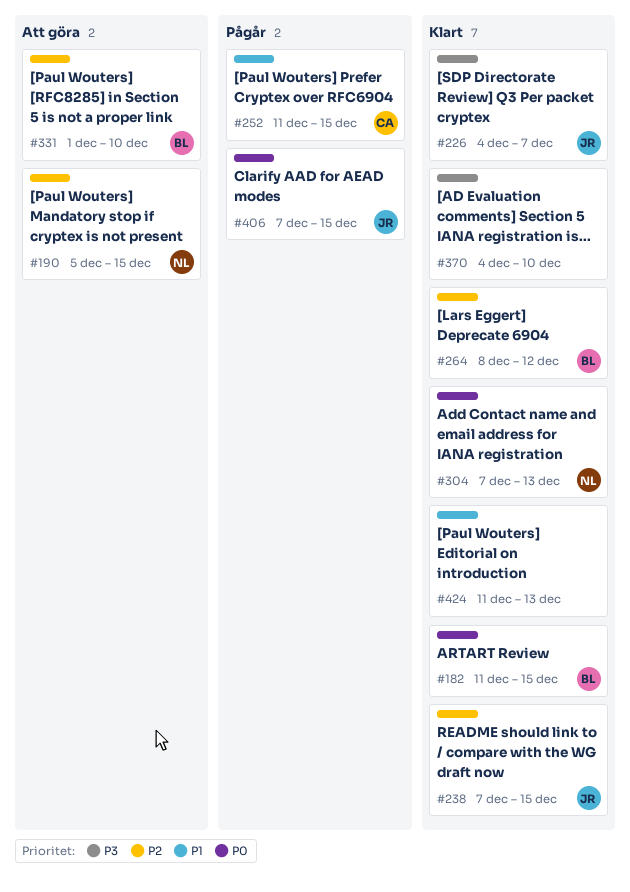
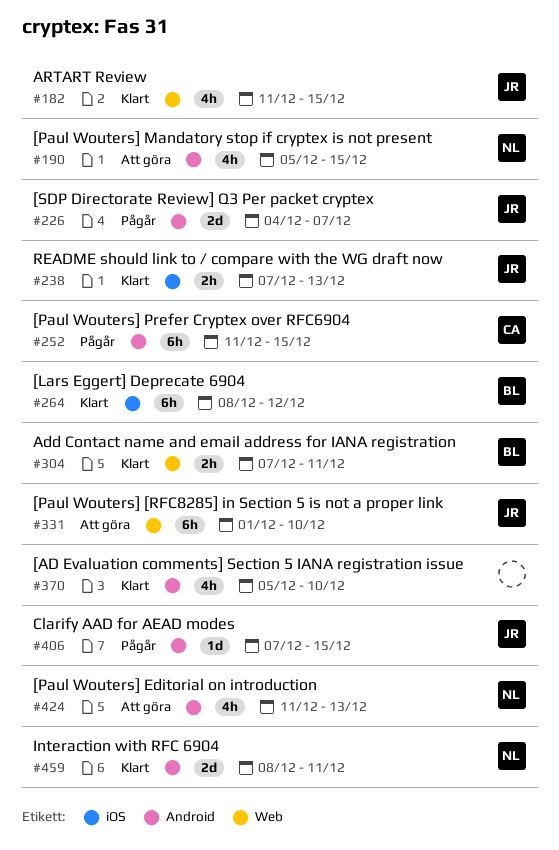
#182, owner: BL -> JR
#226, status: Klart -> Pågår
#238, due: Dec 15 -> Dec 13
#304, owner: NL -> BL
#304, due: Dec 13 -> Dec 11
#331, owner: BL -> JR
#370, start: Dec 4 -> Dec 5
#424, status: Klart -> Att göra
#424, owner: none -> NL
#459: none -> present

